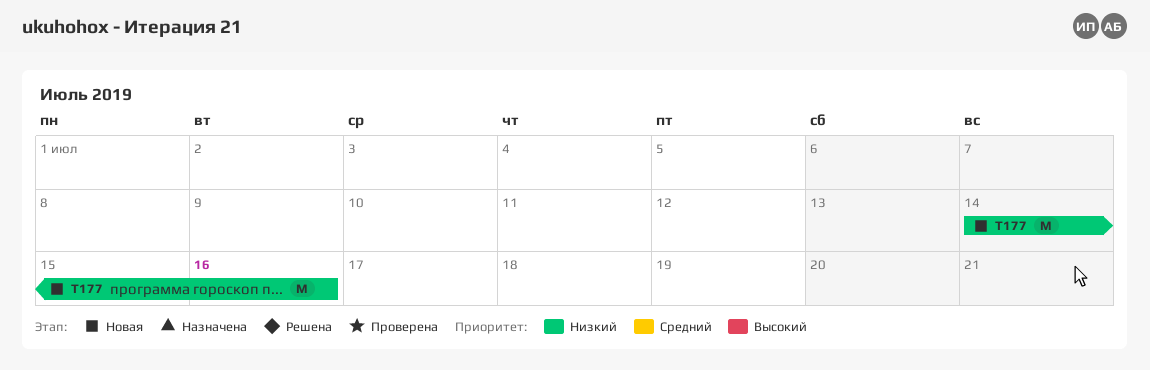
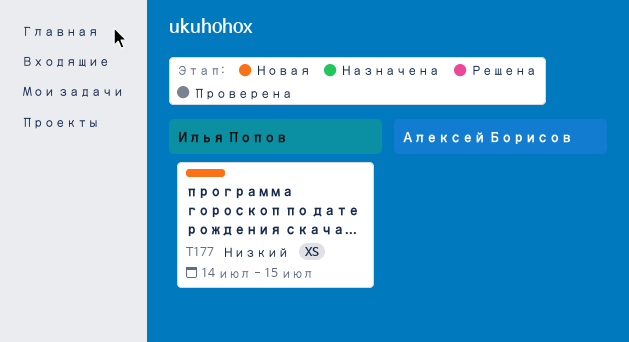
T177, estimate: M -> XS
T177, due: Jul 16 -> Jul 15

